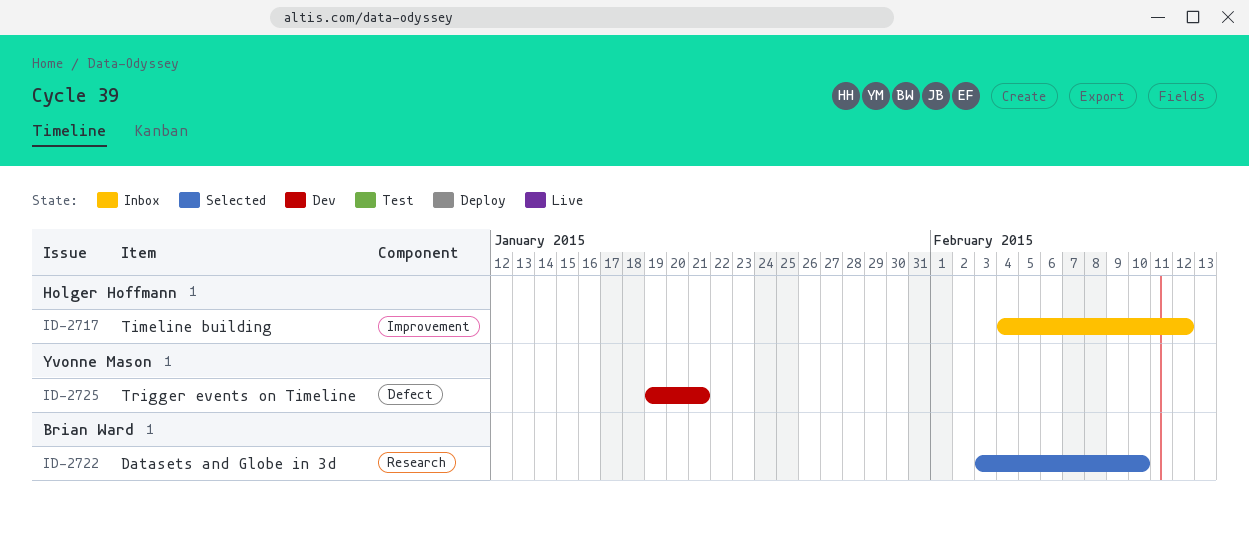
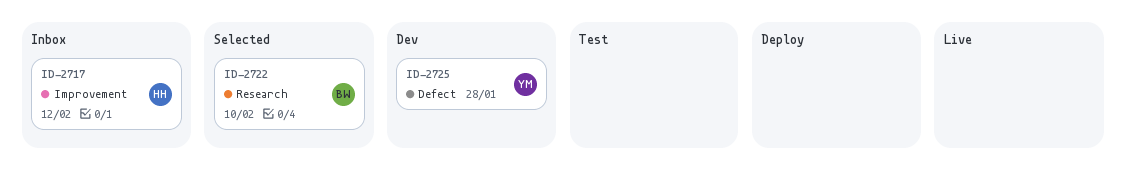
ID-2725, due: Jan 21 -> Jan 28

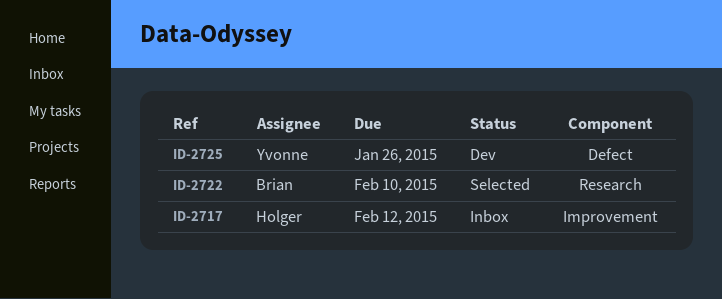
ID-2725, due: Jan 28 -> Jan 26

